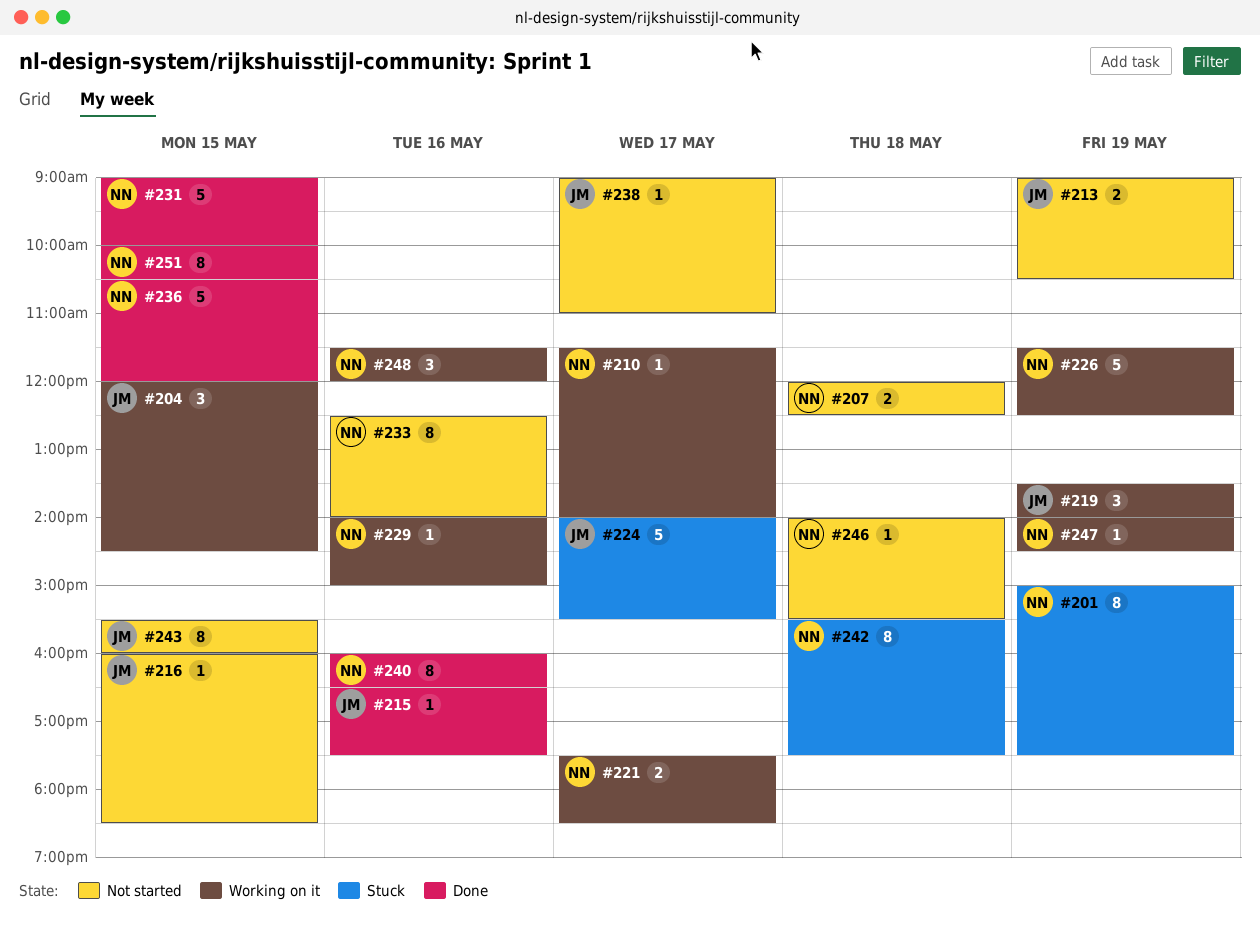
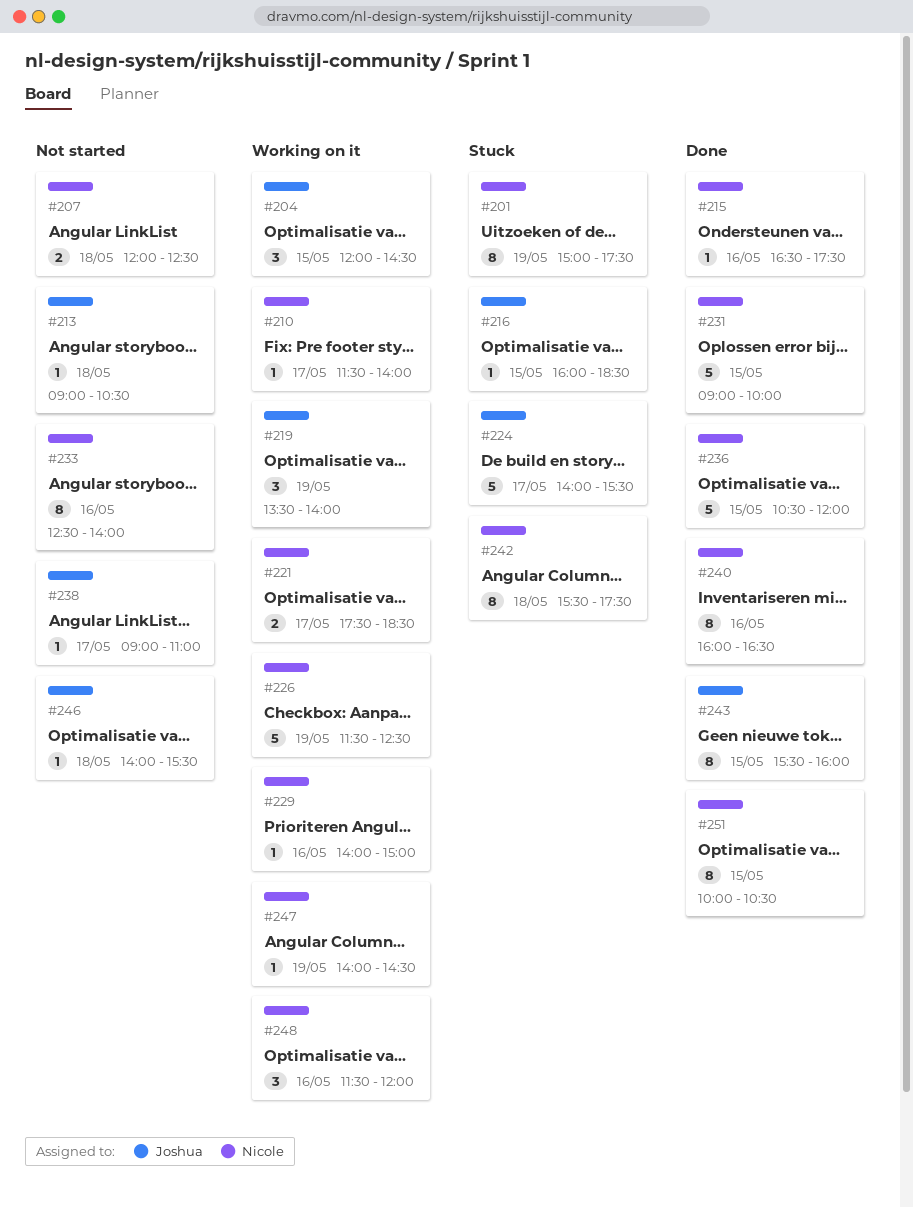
#213, estimate: 2 -> 1
#213, day: May 19 -> May 18
#215, owner: Joshua -> Nicole
#216, status: Not started -> Stuck
#243, status: Not started -> Done
#246, owner: Nicole -> Joshua

